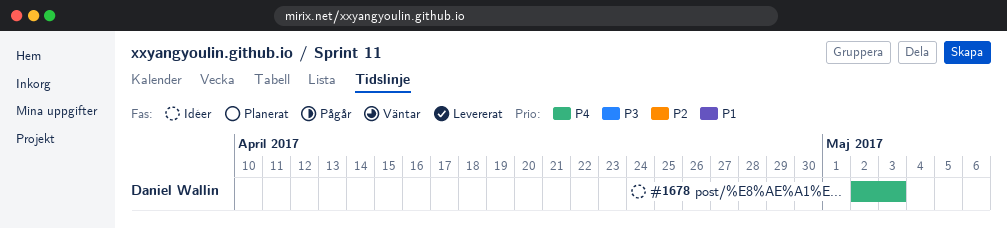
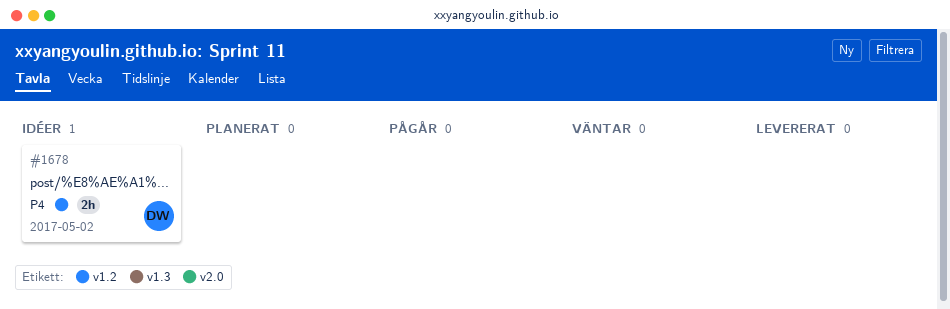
#1678, due: May 3 -> May 2

